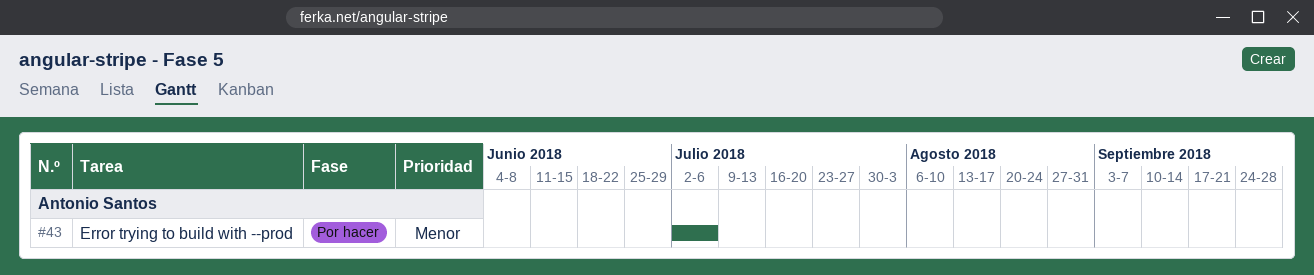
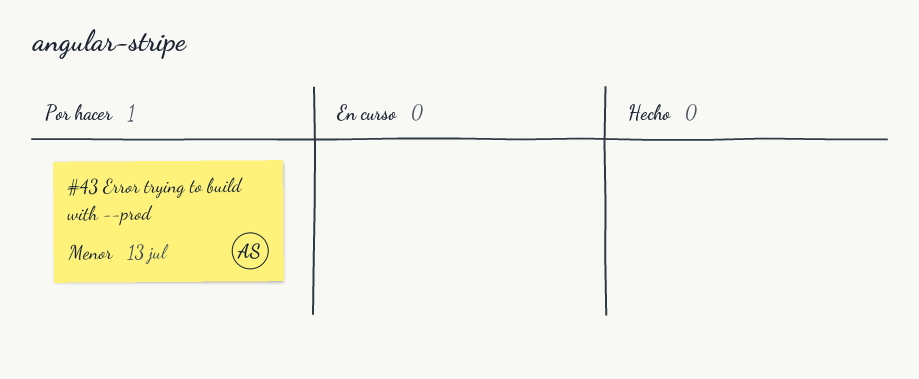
#43, due: Jul 6 -> Jul 13

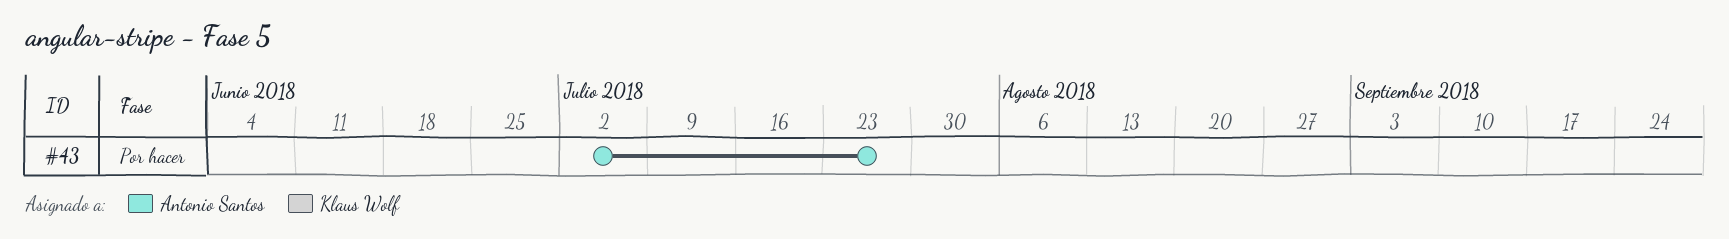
#43, due: Jul 13 -> Jul 27

